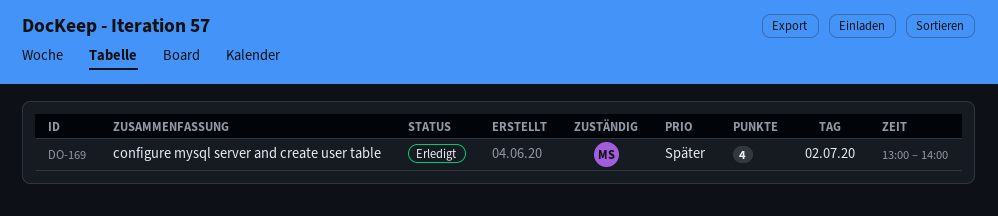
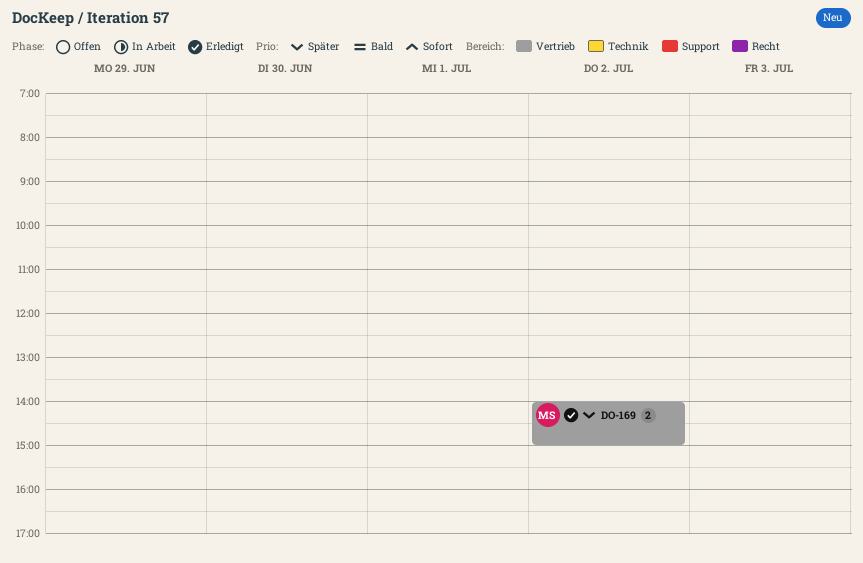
DO-169, estimate: 4 -> 2
DO-169, begins: 13:00 -> 14:00
DO-169, ends: 14:00 -> 15:00

